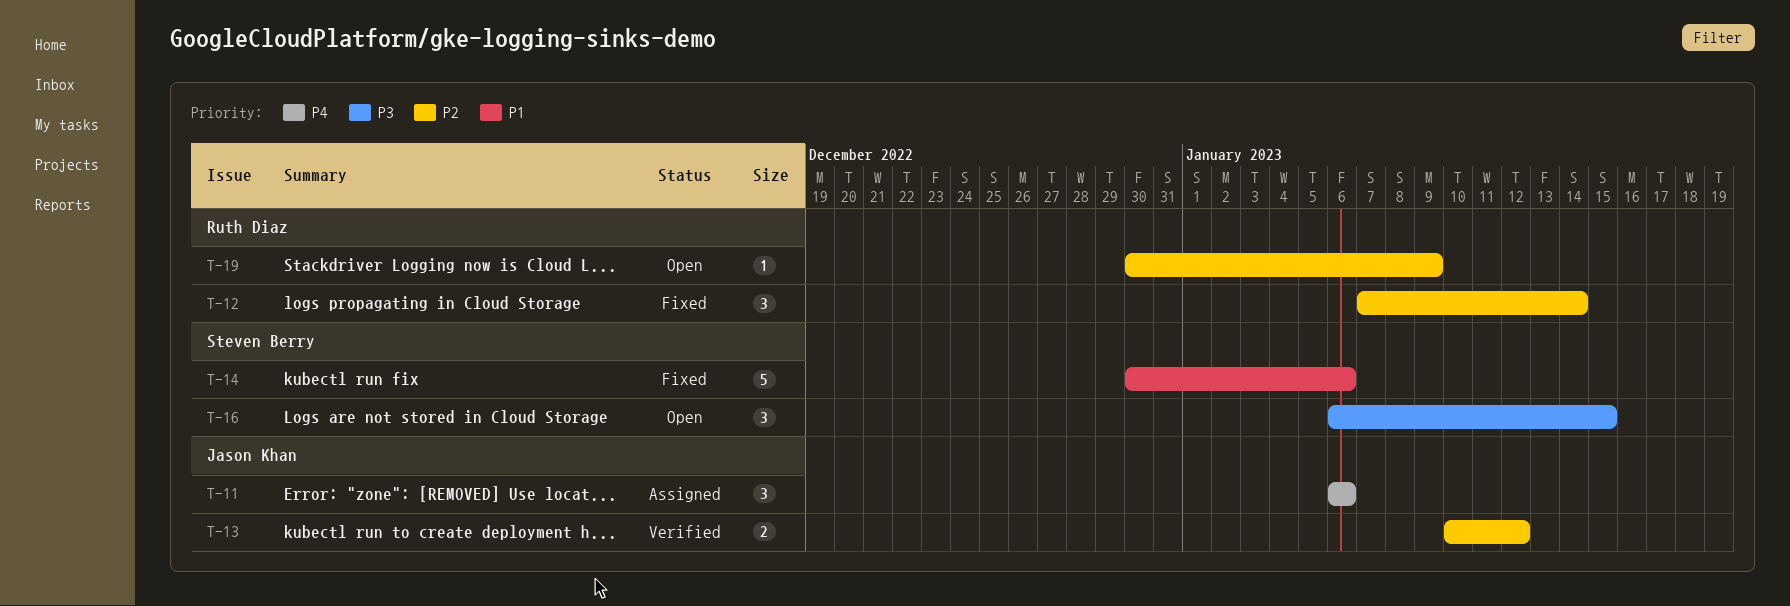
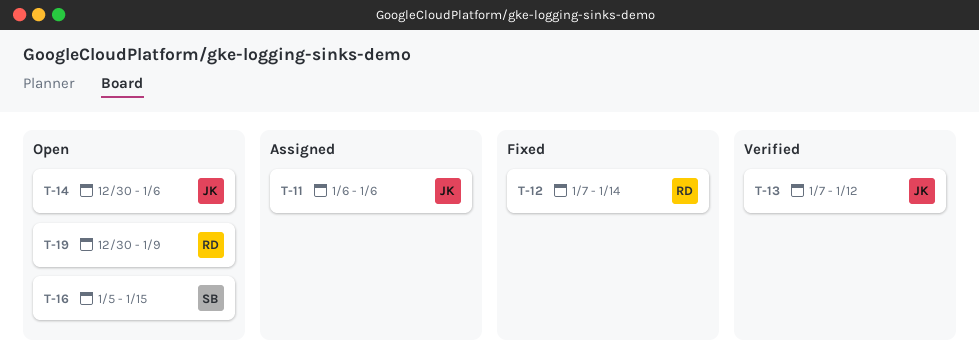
T-13, start: Jan 10 -> Jan 7
T-14, status: Fixed -> Open
T-14, owner: Steven Berry -> Jason Khan
T-16, start: Jan 6 -> Jan 5

